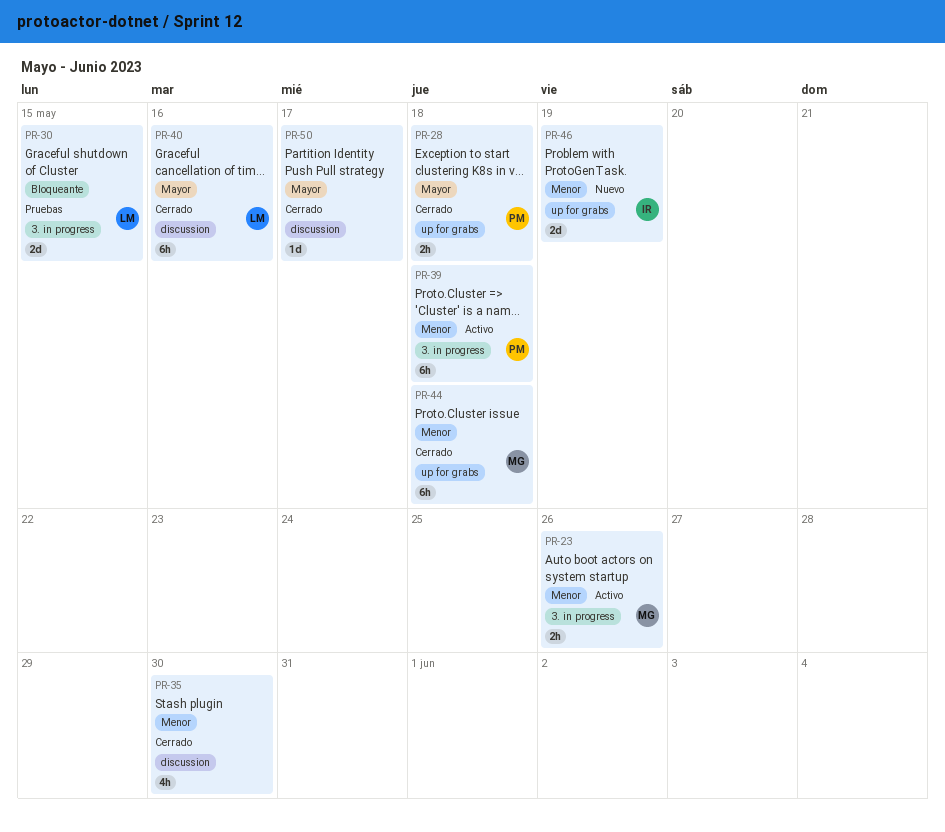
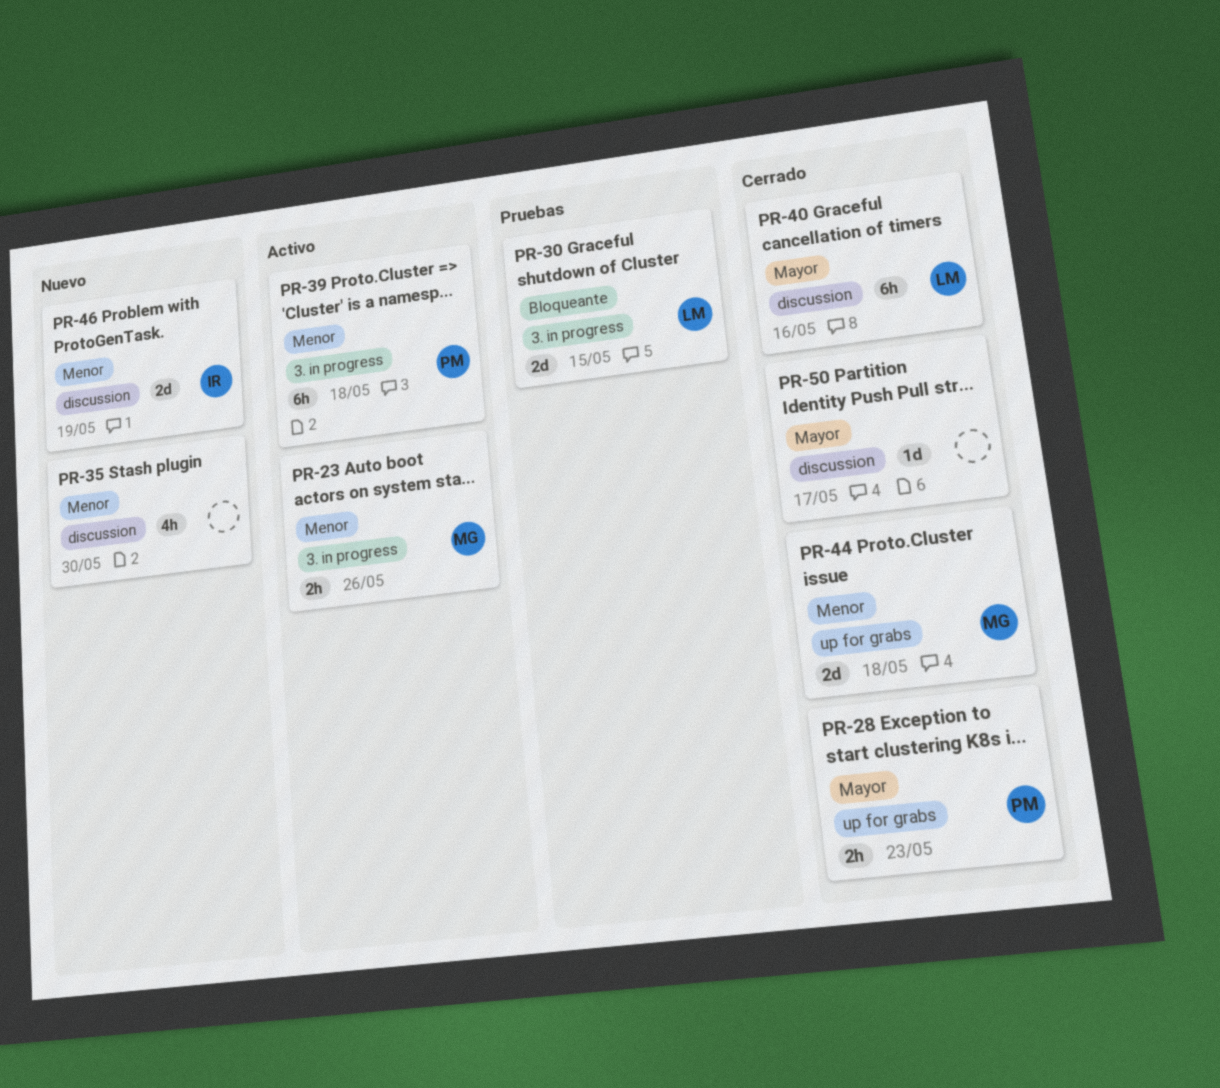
PR-28, due: May 18 -> May 23
PR-35, status: Cerrado -> Nuevo
PR-44, estimate: 6h -> 2d
PR-46, label: up for grabs -> discussion

